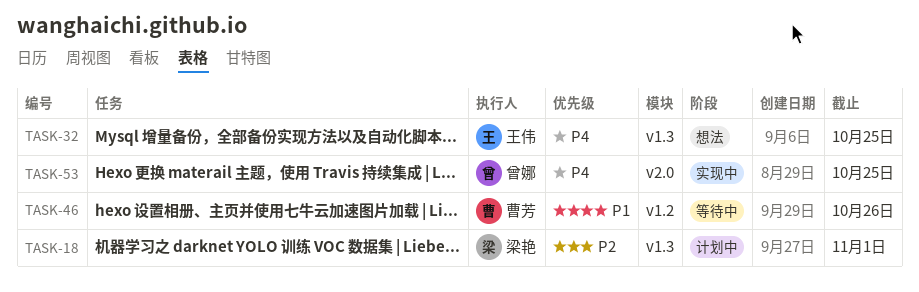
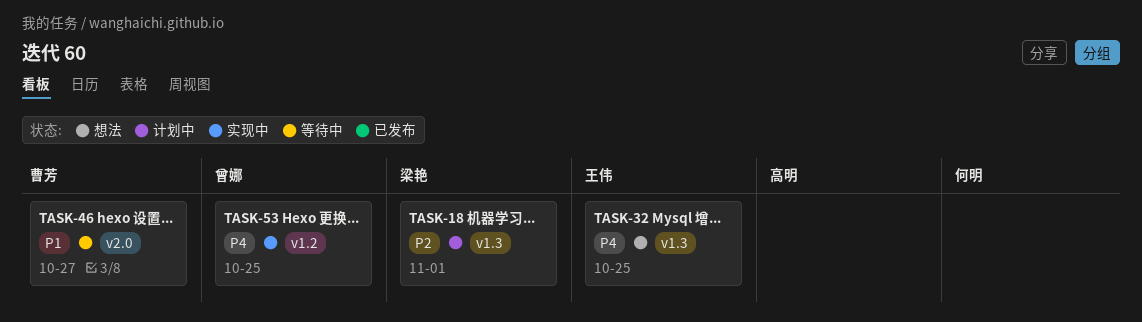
TASK-46, label: v1.2 -> v2.0
TASK-46, due: Oct 26 -> Oct 27
TASK-53, label: v2.0 -> v1.2

